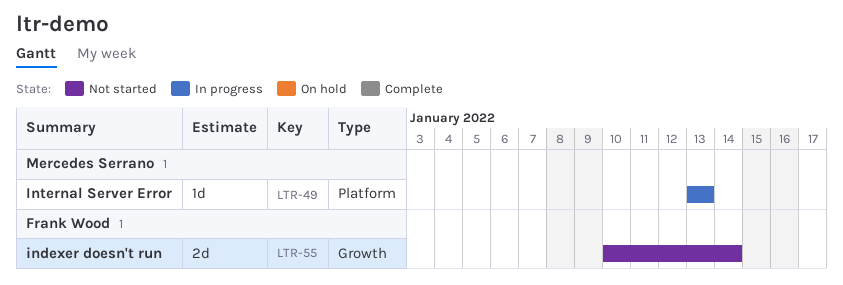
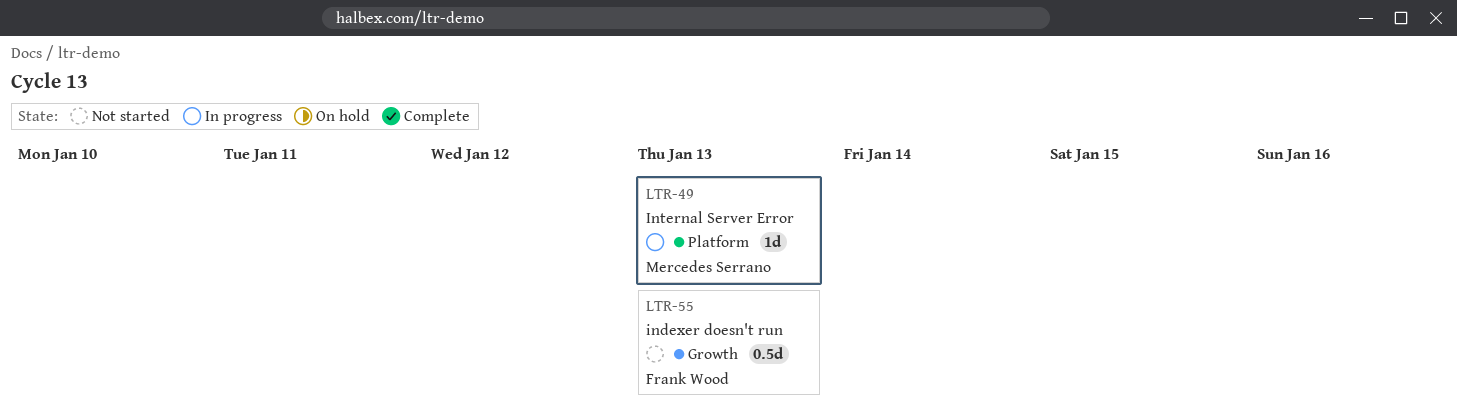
LTR-55, estimate: 2d -> 0.5d
LTR-55, due: Jan 14 -> Jan 13

